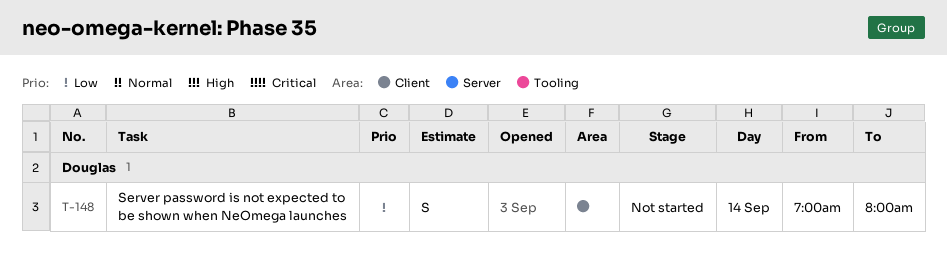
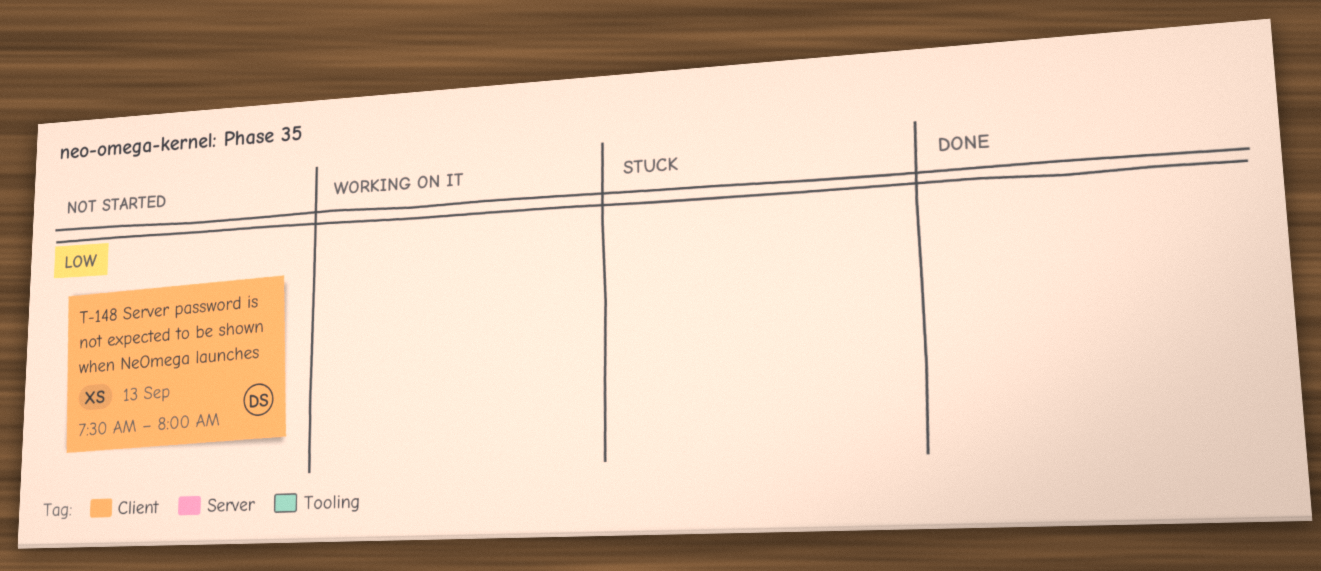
T-148, estimate: S -> XS
T-148, day: Sep 14 -> Sep 13
T-148, begins: 07:00 -> 07:30

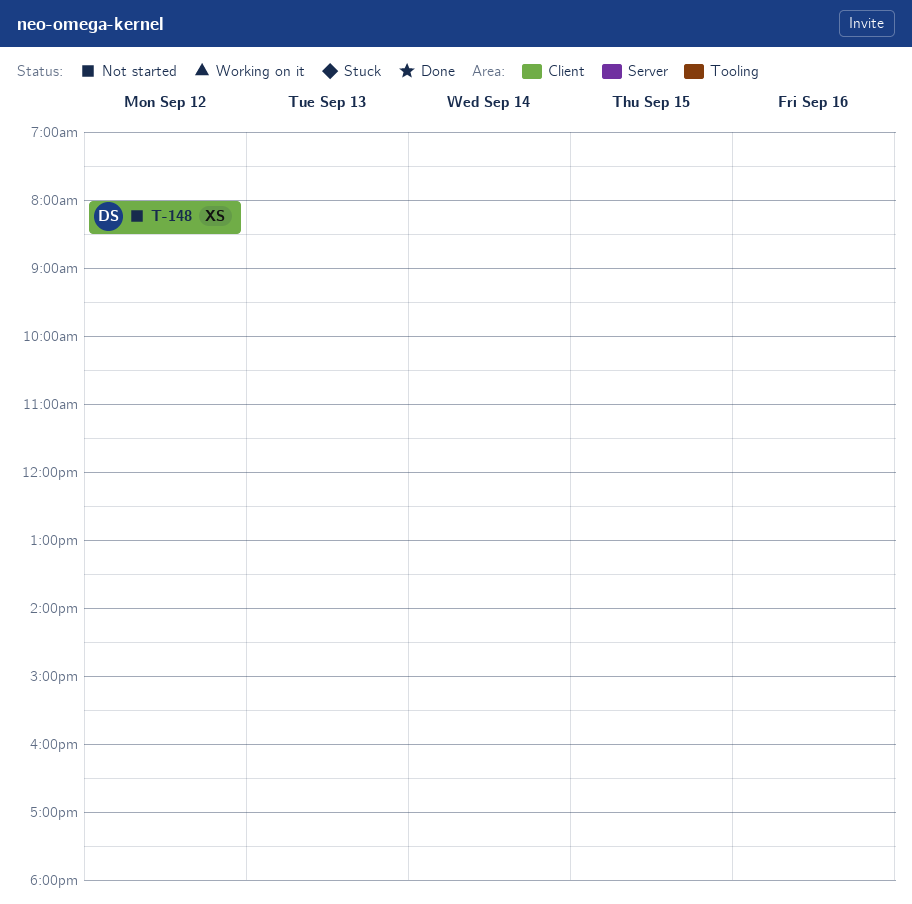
T-148, day: Sep 13 -> Sep 12
T-148, begins: 07:30 -> 08:00
T-148, ends: 08:00 -> 08:30

